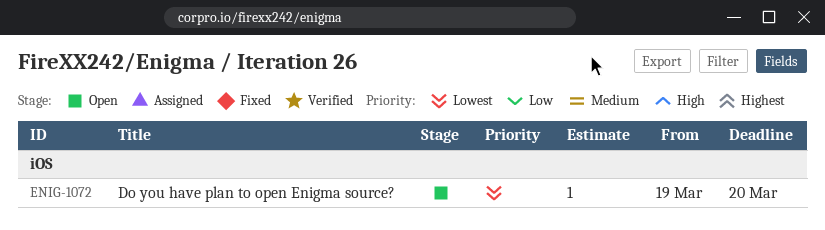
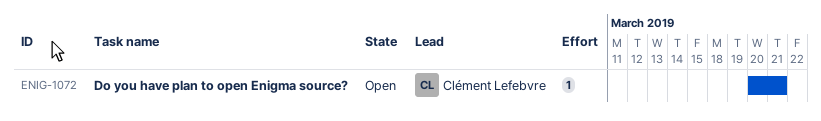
ENIG-1072, start: Mar 19 -> Mar 20
ENIG-1072, due: Mar 20 -> Mar 21

